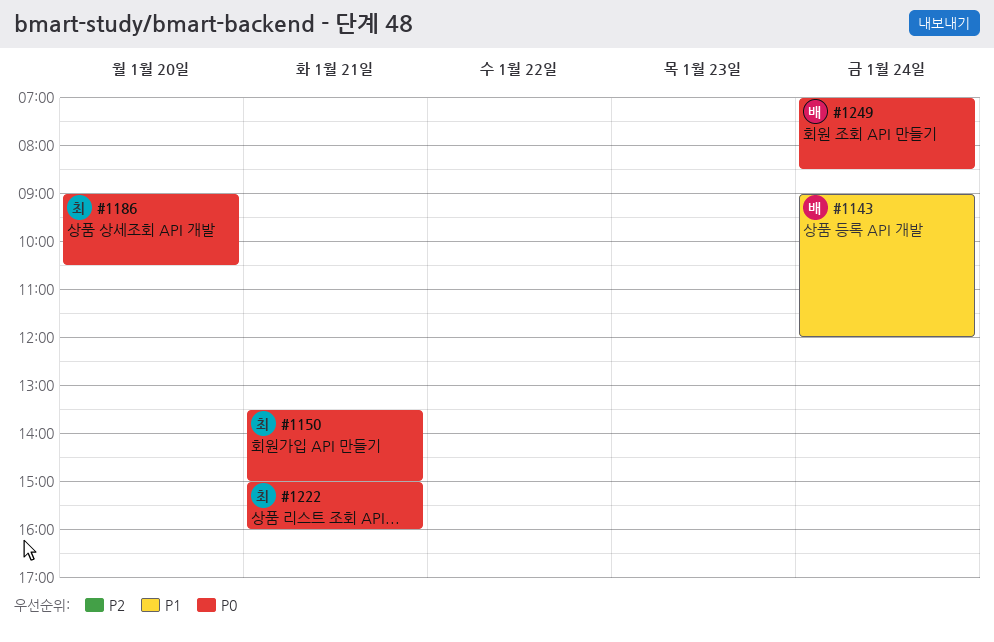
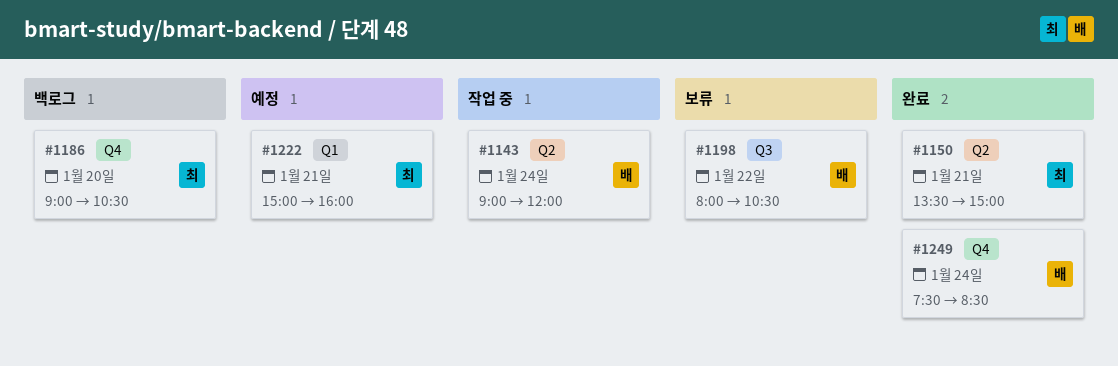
#1198: none -> present
#1249, begins: 07:00 -> 07:30

